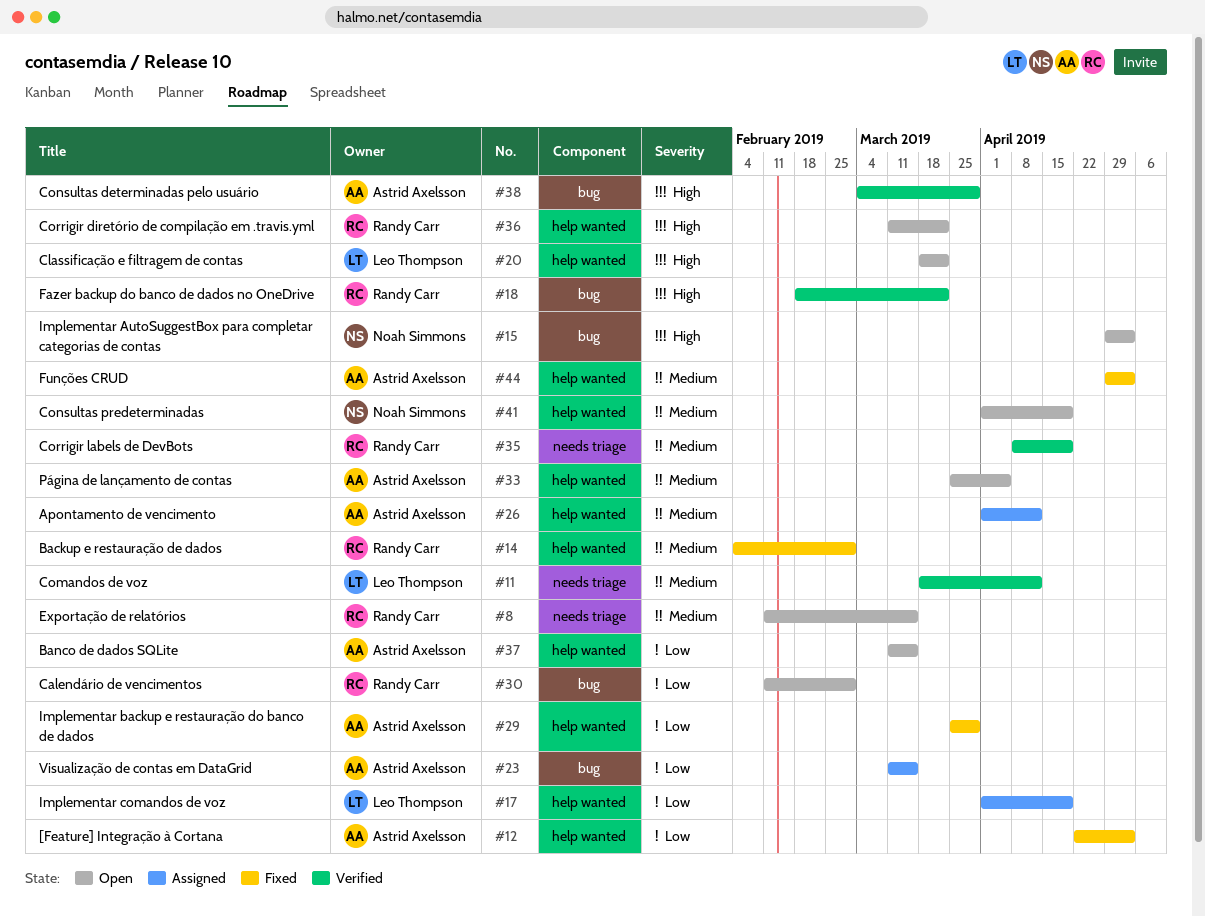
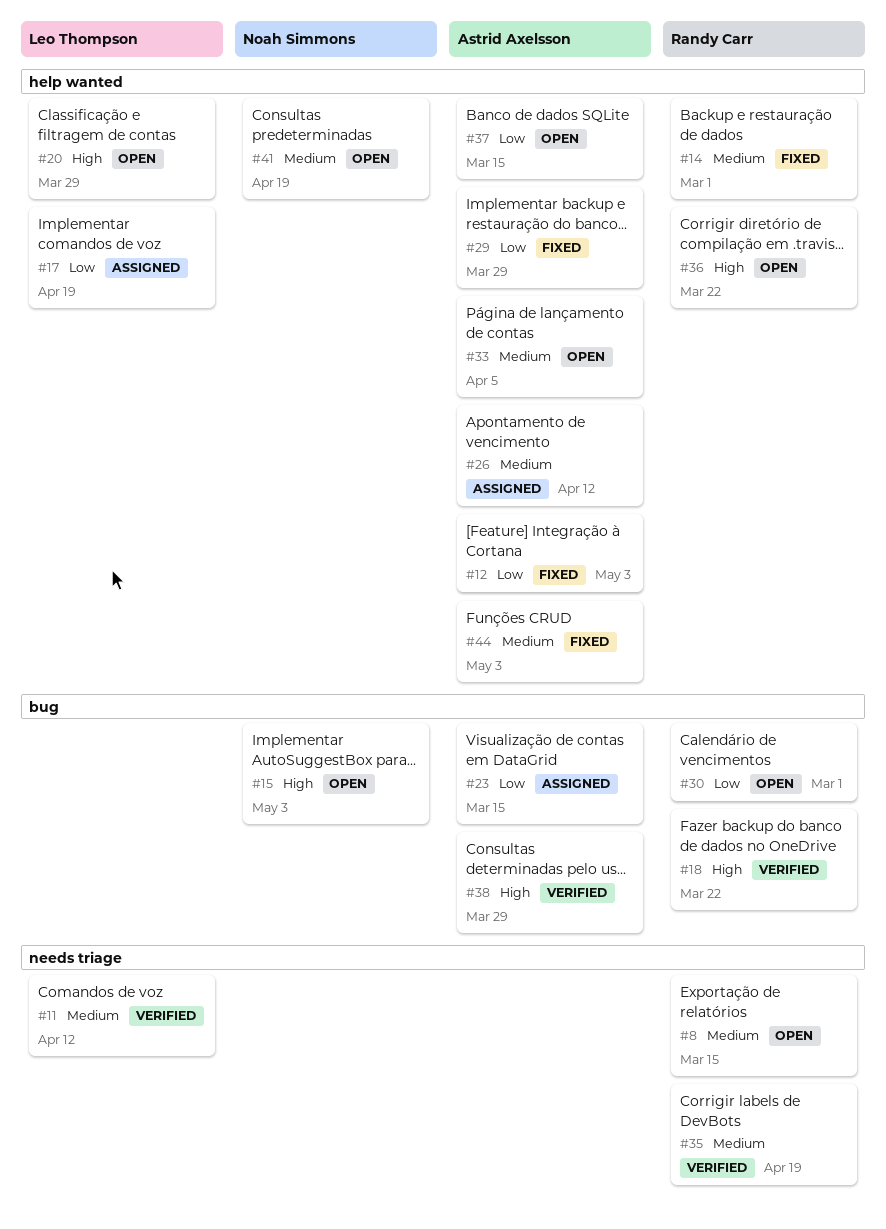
#20, due: Mar 22 -> Mar 29

